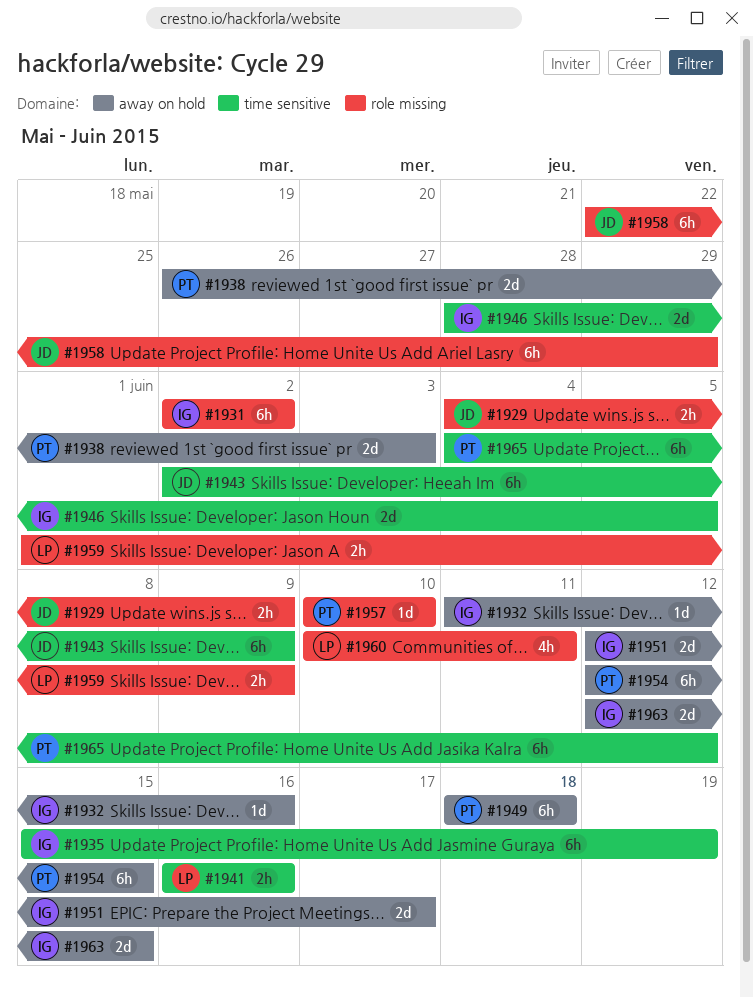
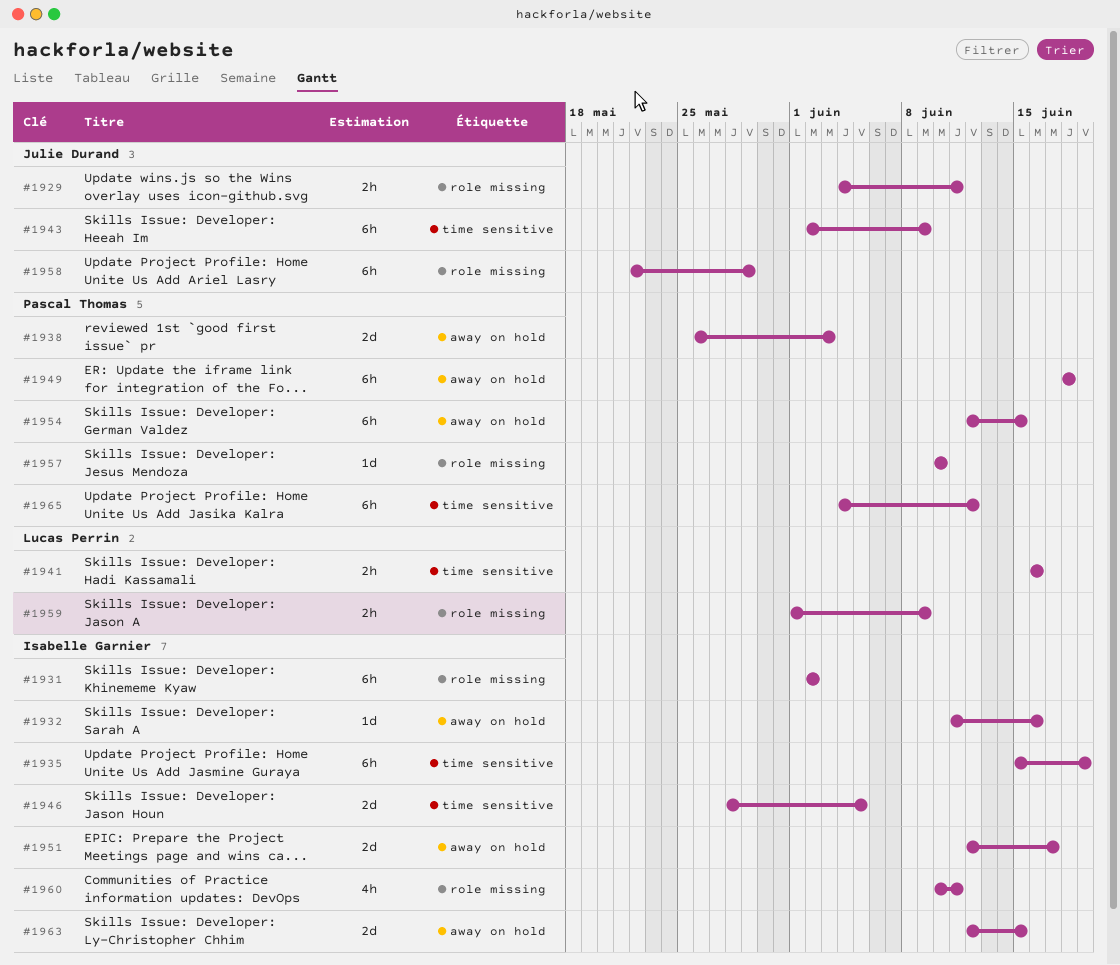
#1929, due: Jun 9 -> Jun 11
#1960, owner: Lucas Perrin -> Isabelle Garnier

